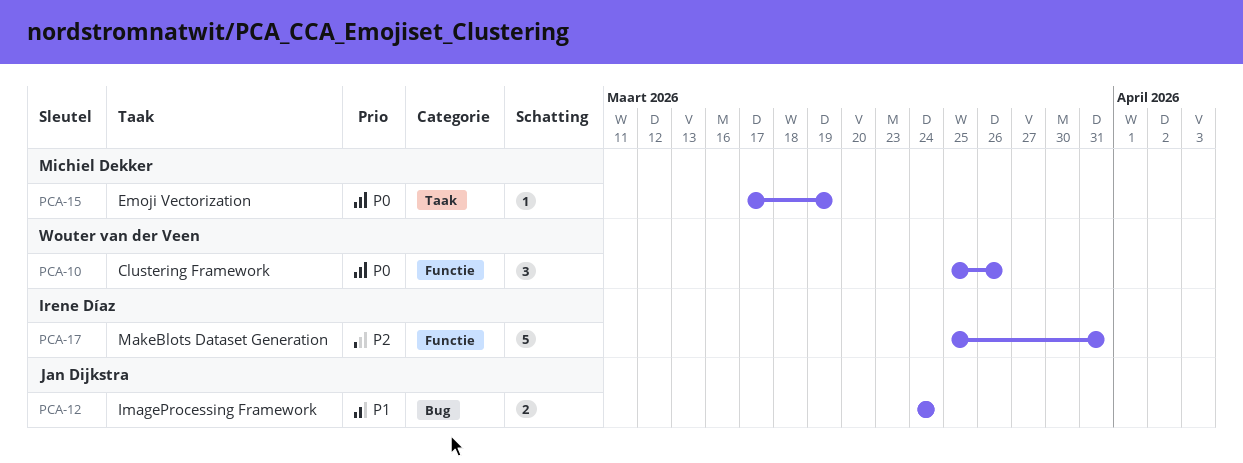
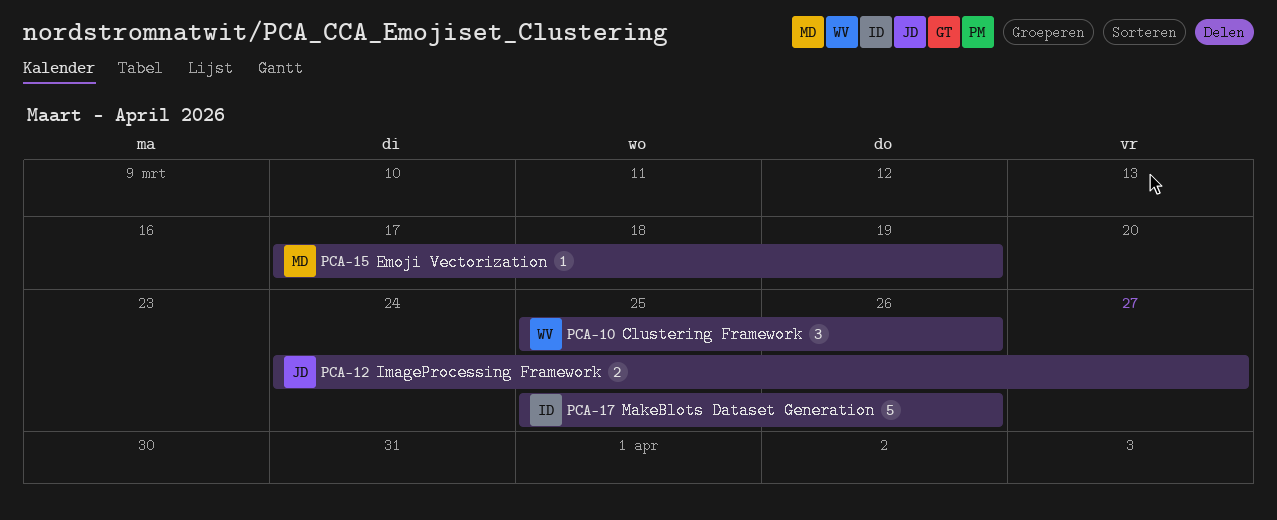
PCA-12, due: Mar 24 -> Mar 27
PCA-17, due: Mar 31 -> Mar 26

